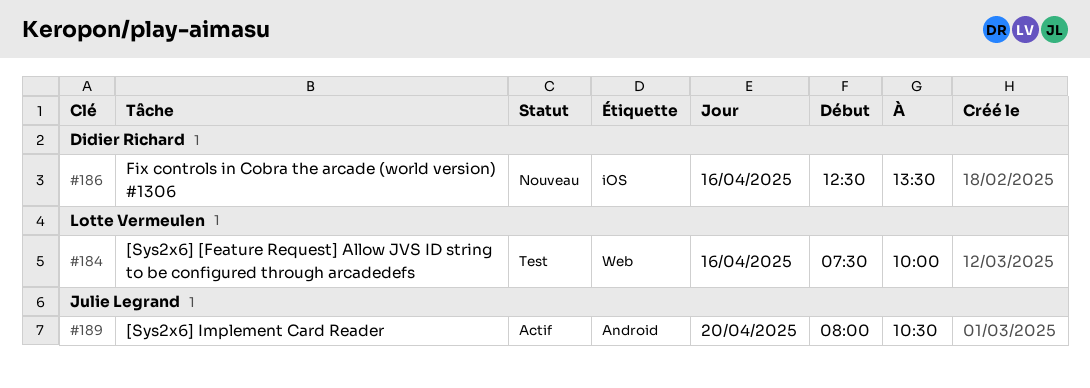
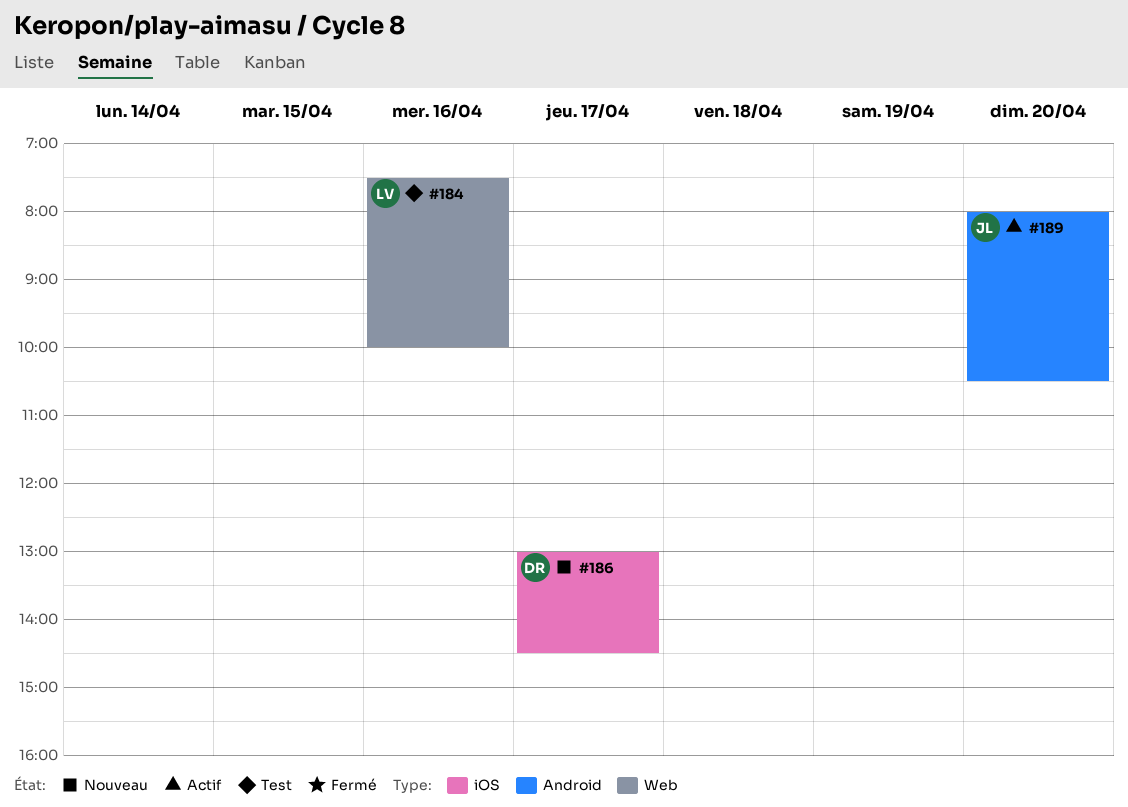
#186, day: Apr 16 -> Apr 17
#186, begins: 12:30 -> 13:00
#186, ends: 13:30 -> 14:30

